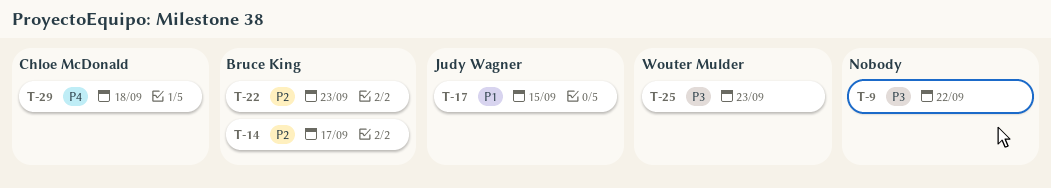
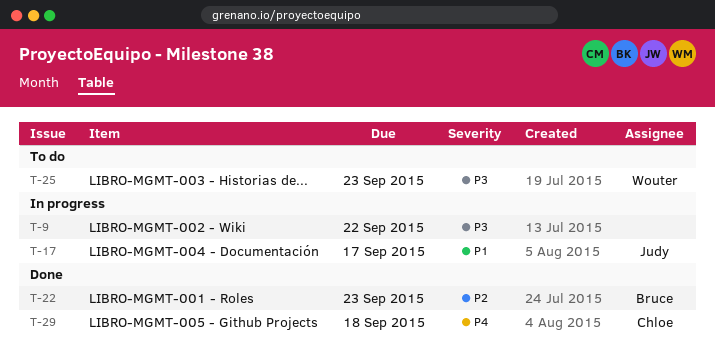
T-14: present -> none
T-17, due: Sep 15 -> Sep 17

